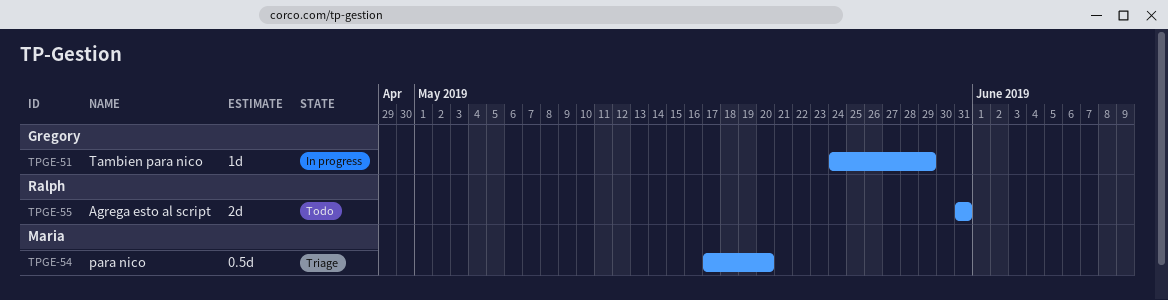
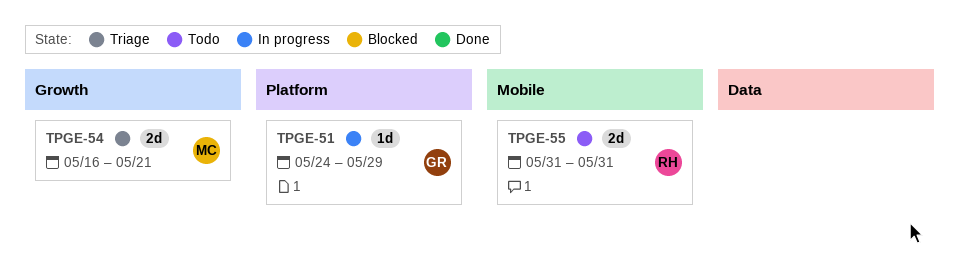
TPGE-54, estimate: 0.5d -> 2d
TPGE-54, start: May 17 -> May 16
TPGE-54, due: May 20 -> May 21

